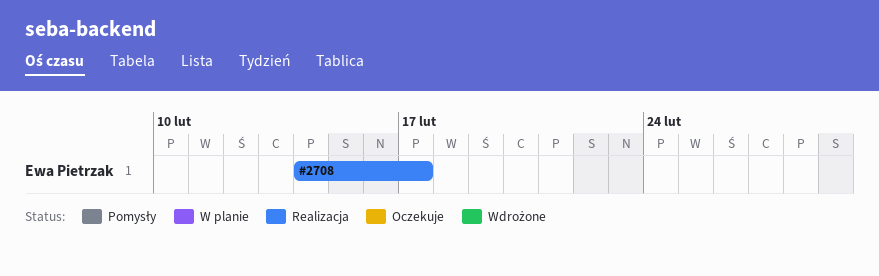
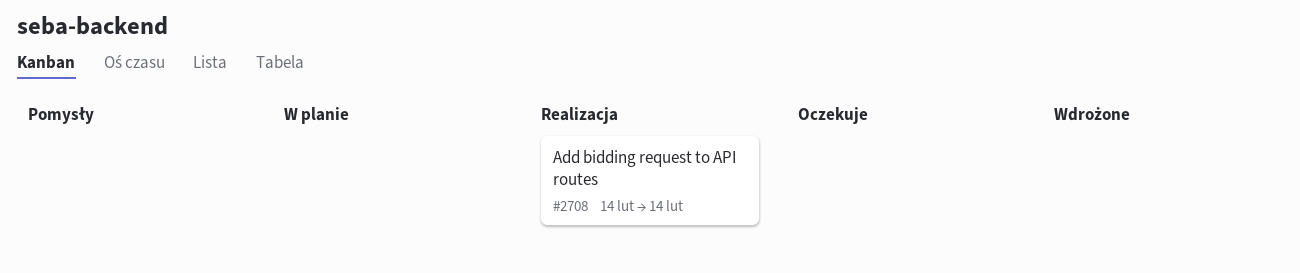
#2708, due: Feb 17 -> Feb 14

